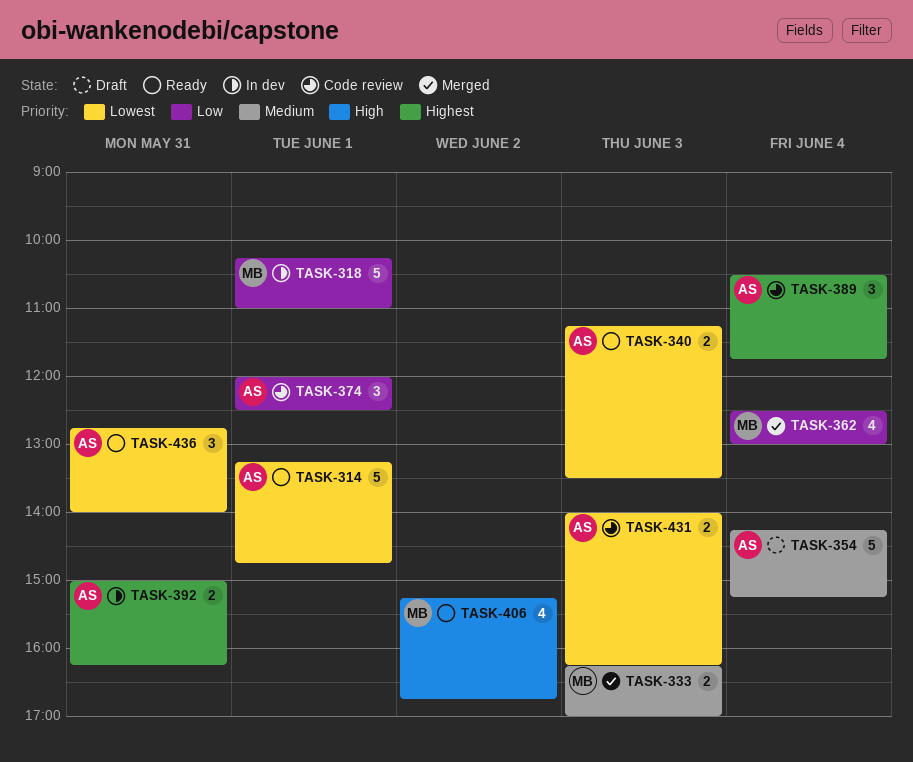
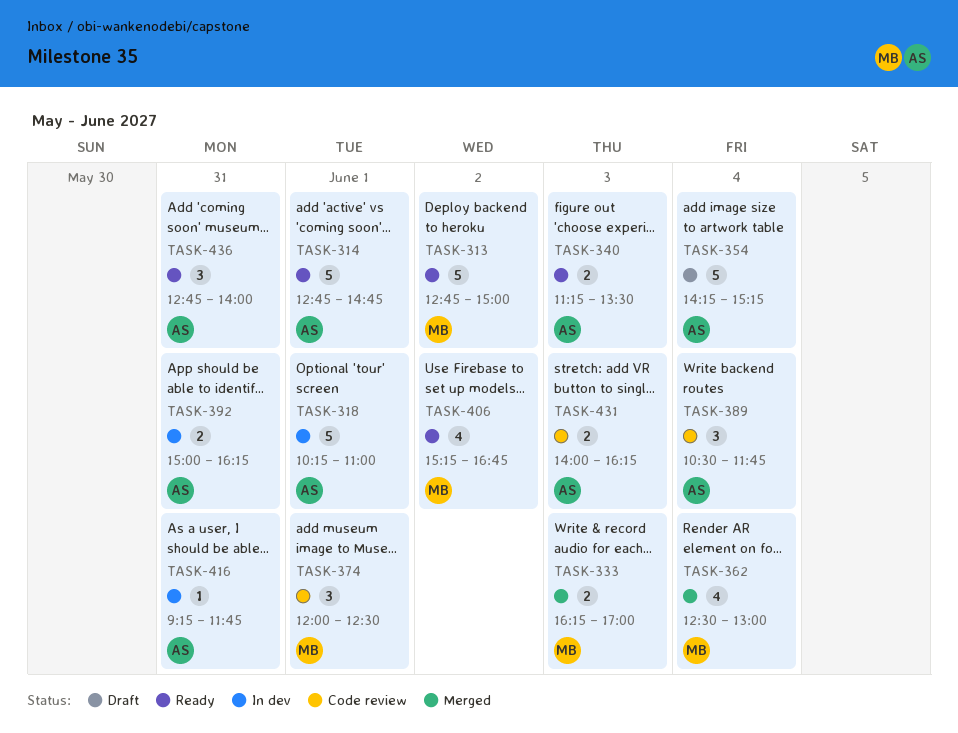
TASK-313: none -> present
TASK-314, begins: 13:15 -> 12:45
TASK-318, owner: MB -> AS
TASK-374, owner: AS -> MB
TASK-416: none -> present

